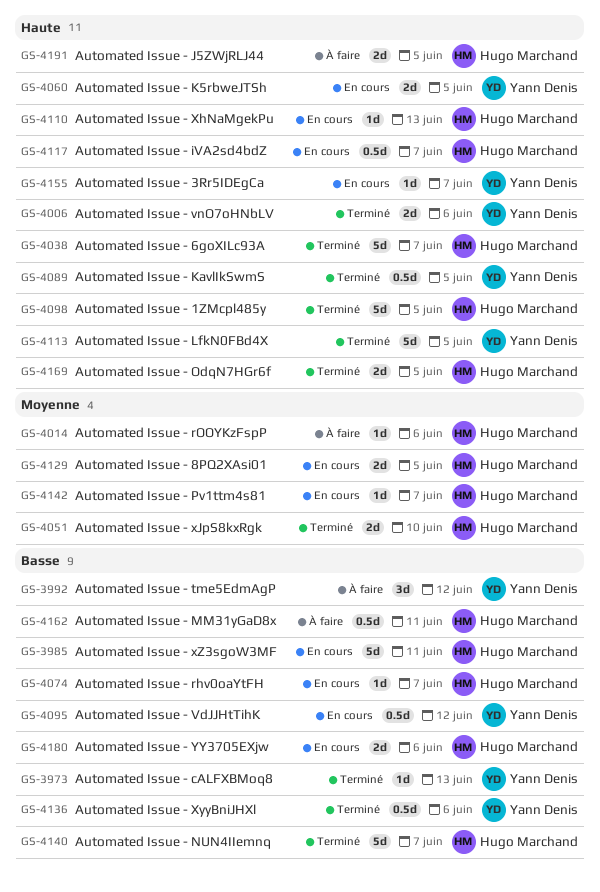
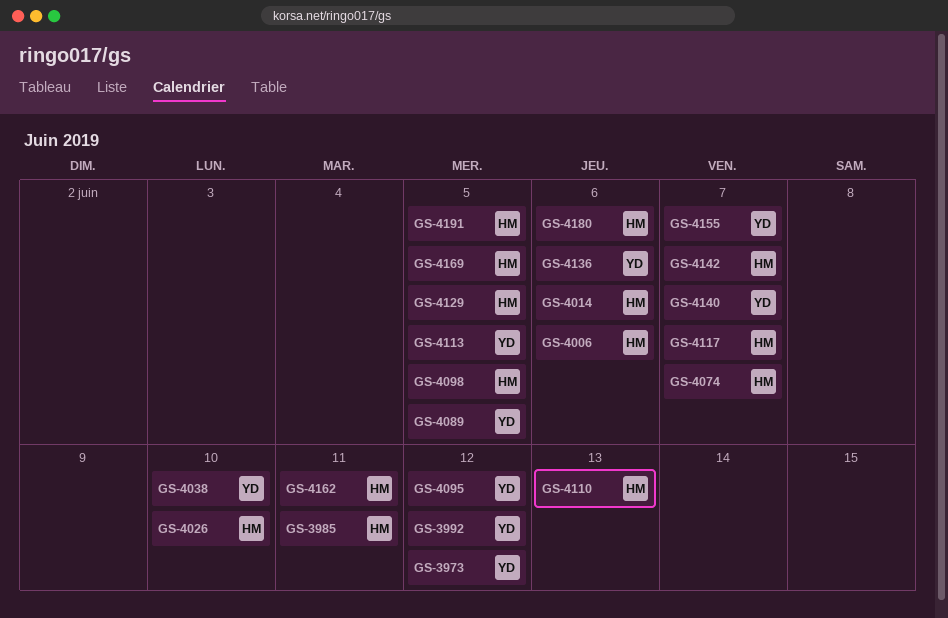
GS-3973, due: Jun 13 -> Jun 12
GS-4006, owner: Yann Denis -> Hugo Marchand
GS-4026: none -> present
GS-4038, owner: Hugo Marchand -> Yann Denis
GS-4038, due: Jun 7 -> Jun 10
GS-4051: present -> none
GS-4060: present -> none
GS-4140, owner: Hugo Marchand -> Yann Denis

